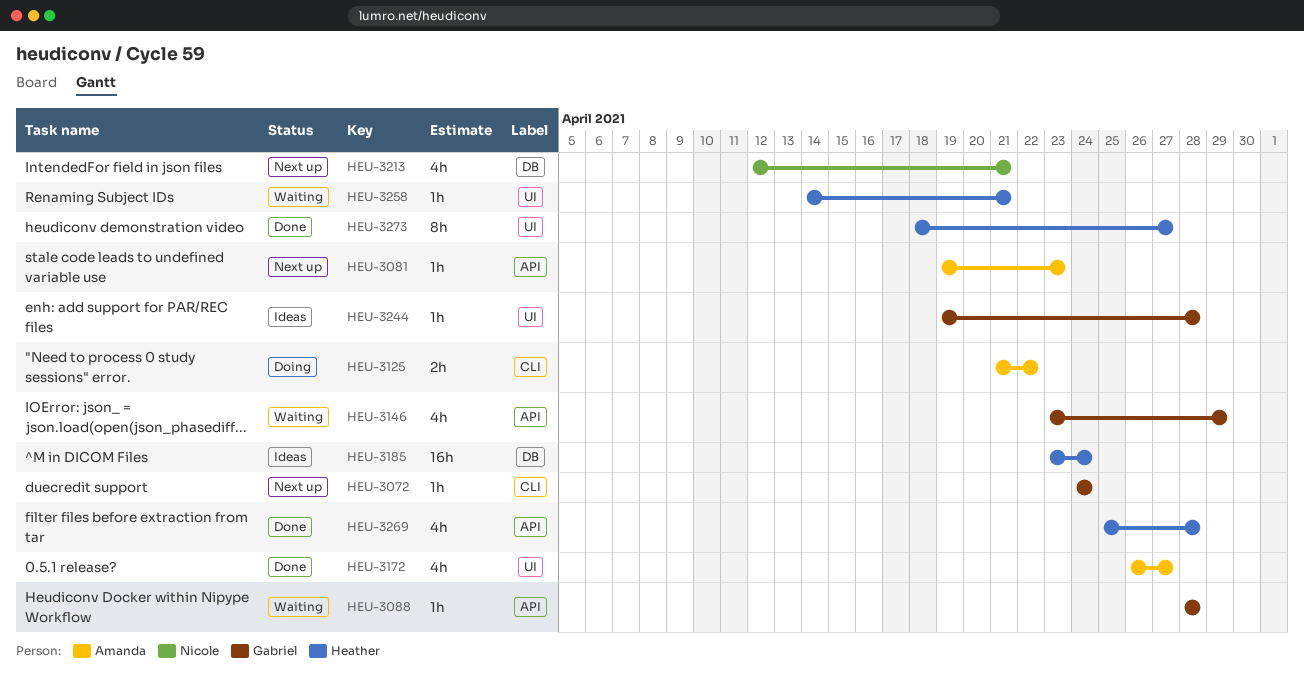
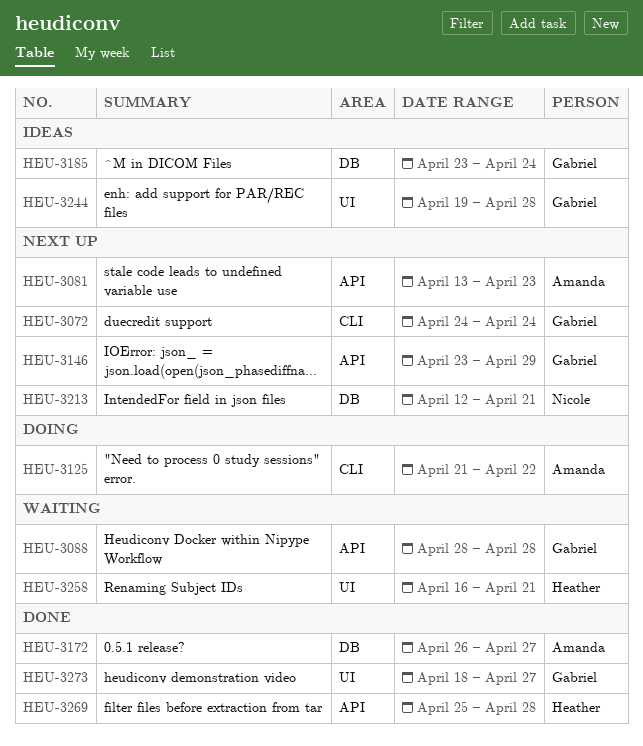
HEU-3081, start: Apr 19 -> Apr 13
HEU-3146, status: Waiting -> Next up
HEU-3172, label: UI -> DB
HEU-3185, owner: Heather -> Gabriel
HEU-3258, start: Apr 14 -> Apr 16
HEU-3273, owner: Heather -> Gabriel

